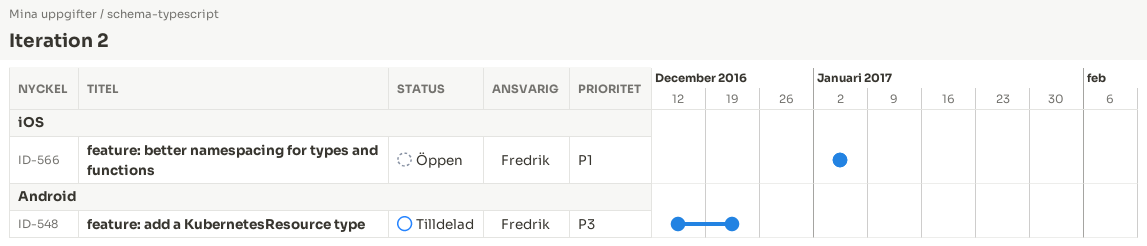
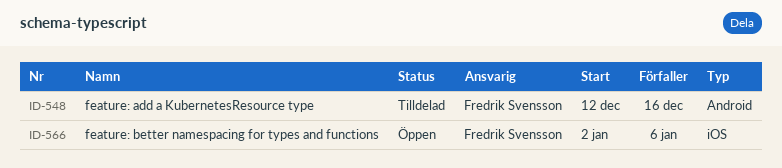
ID-548, due: Dec 23 -> Dec 16

